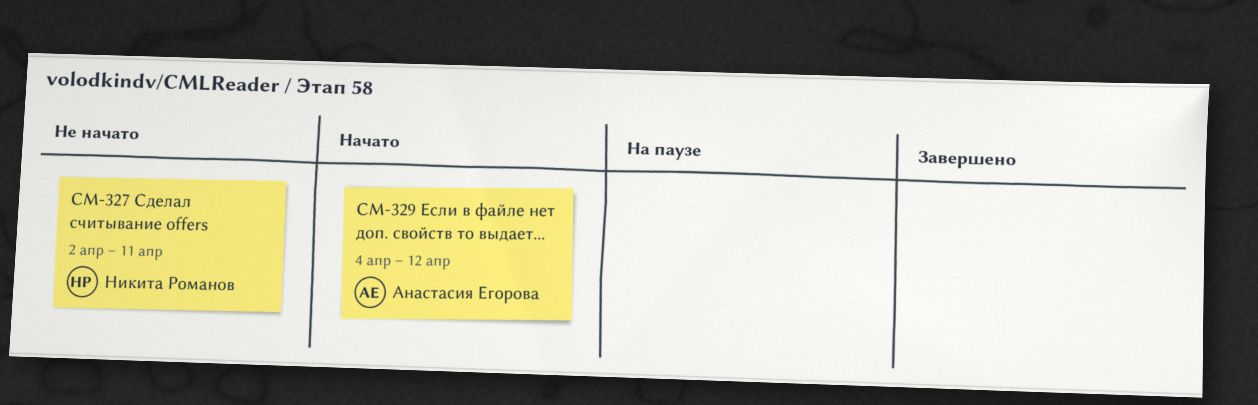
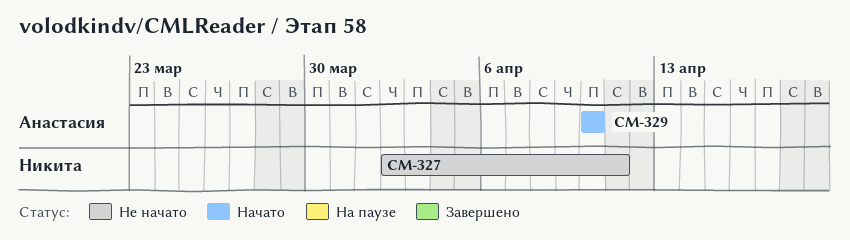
CM-329, start: Apr 4 -> Apr 10
CM-329, due: Apr 12 -> Apr 10

